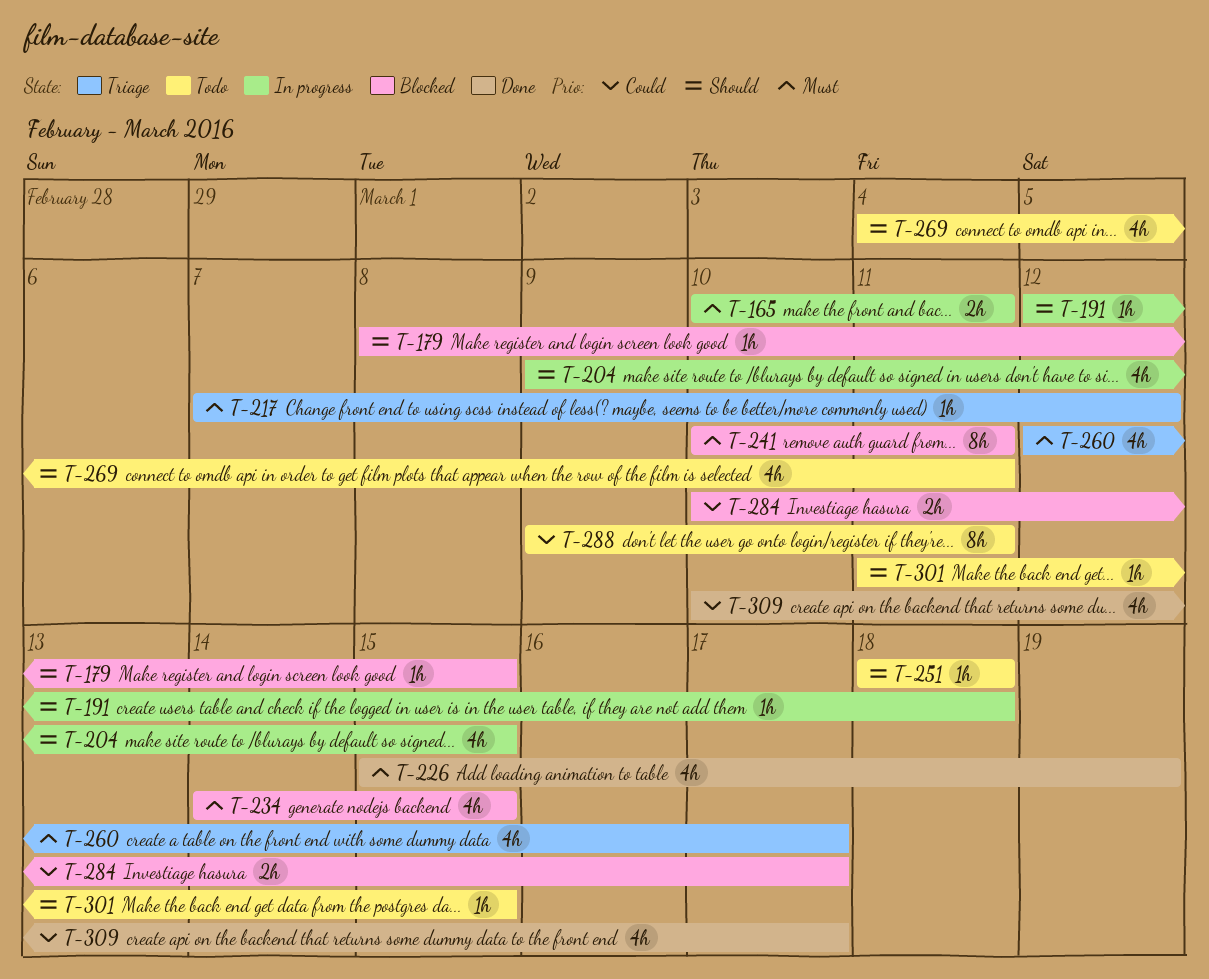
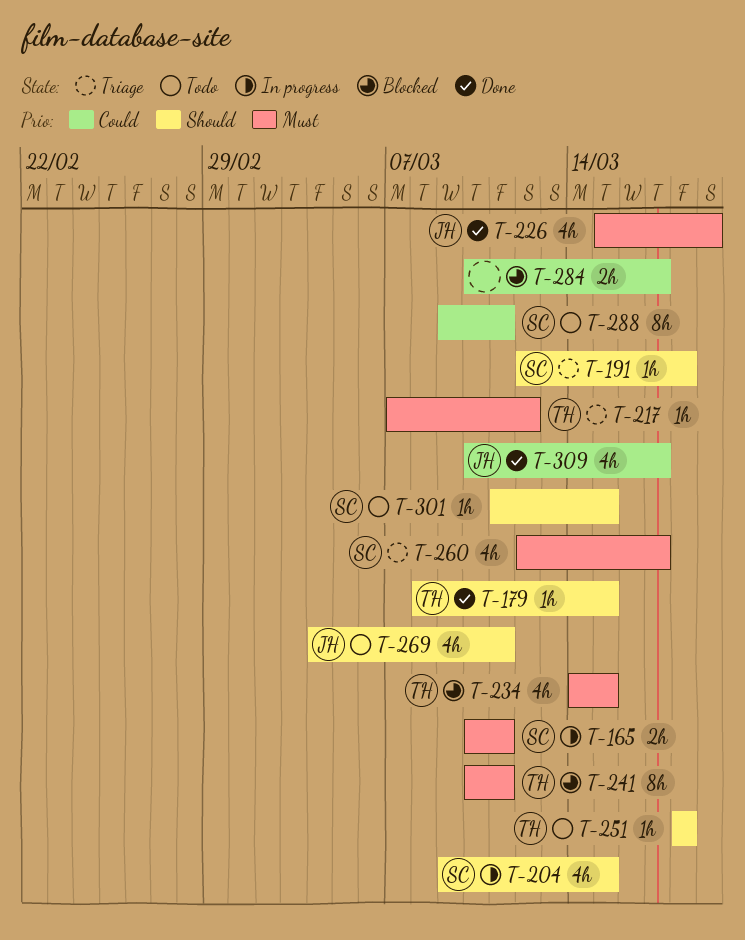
T-179, status: Blocked -> Done
T-191, status: In progress -> Triage

